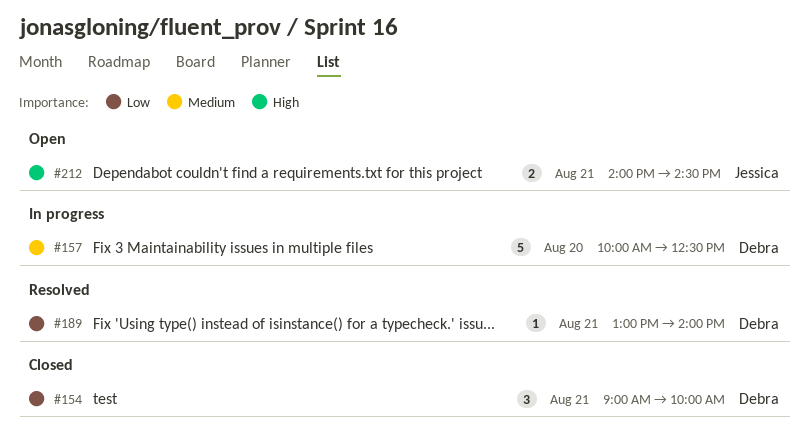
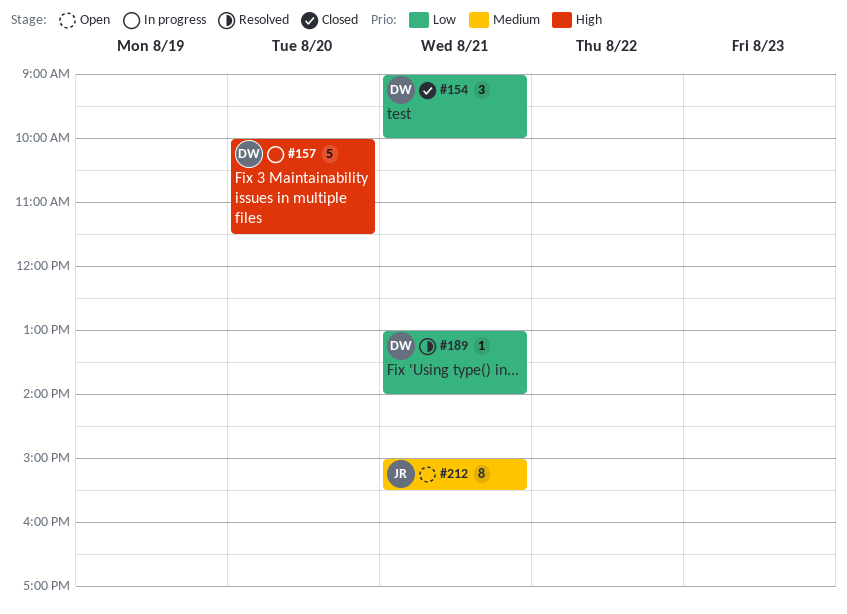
#157, priority: Medium -> High
#157, ends: 12:30 -> 11:30
#212, priority: High -> Medium
#212, estimate: 2 -> 8
#212, begins: 14:00 -> 15:00
#212, ends: 14:30 -> 15:30

